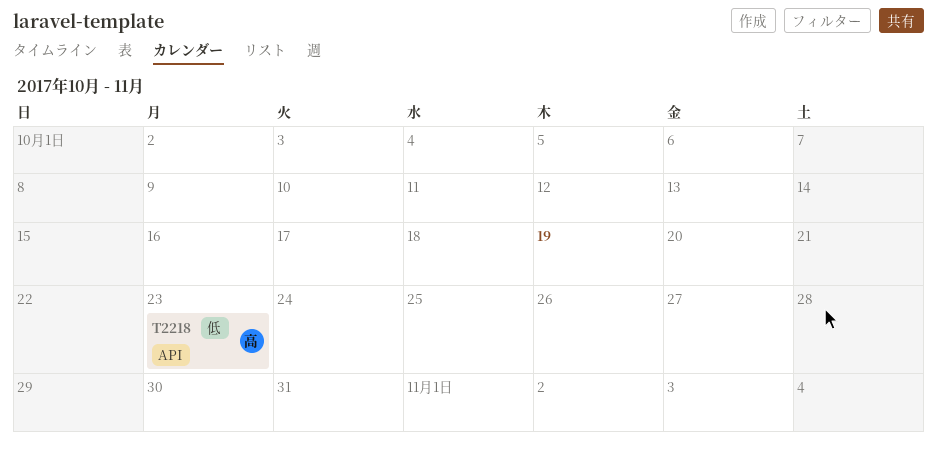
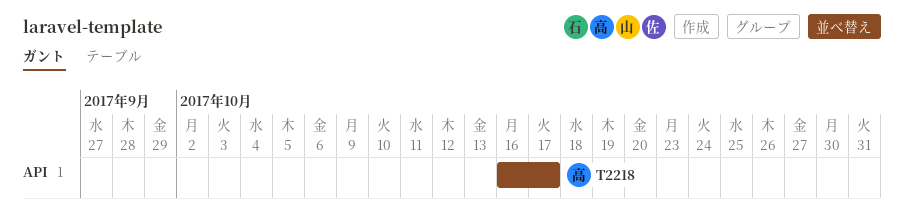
T2218, due: Oct 23 -> Oct 17

